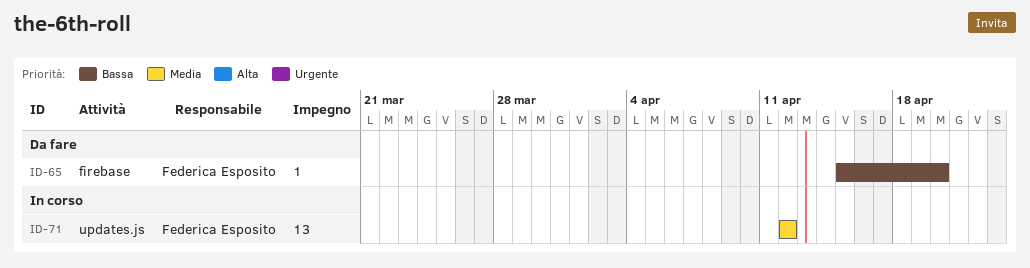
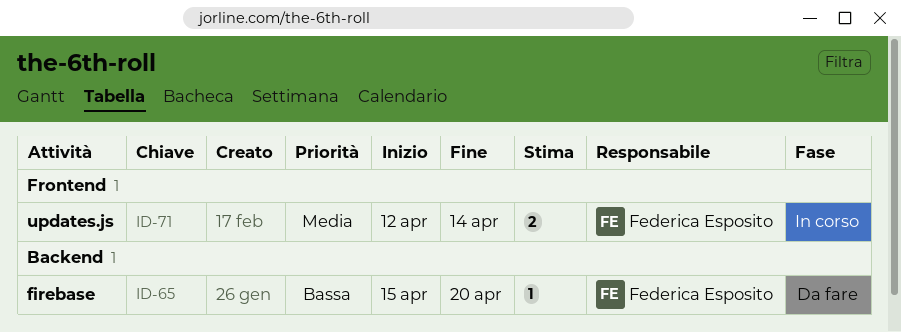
ID-71, estimate: 13 -> 2
ID-71, due: Apr 12 -> Apr 14

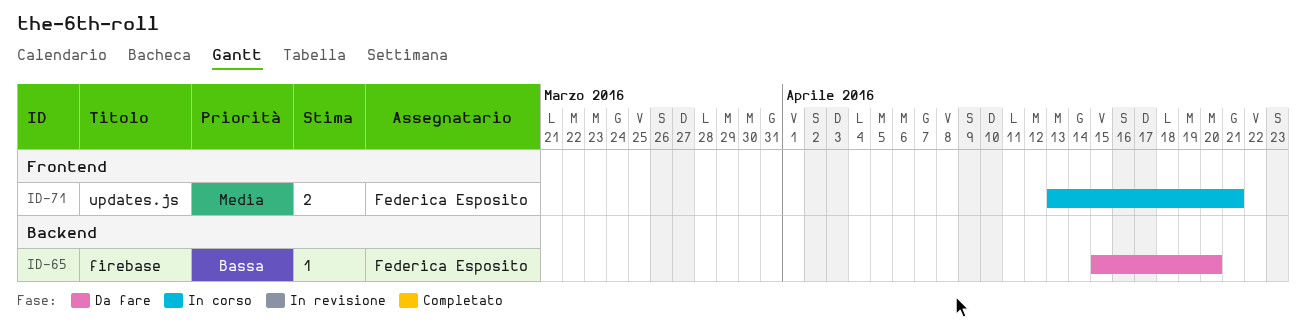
ID-71, start: Apr 12 -> Apr 13
ID-71, due: Apr 14 -> Apr 21

